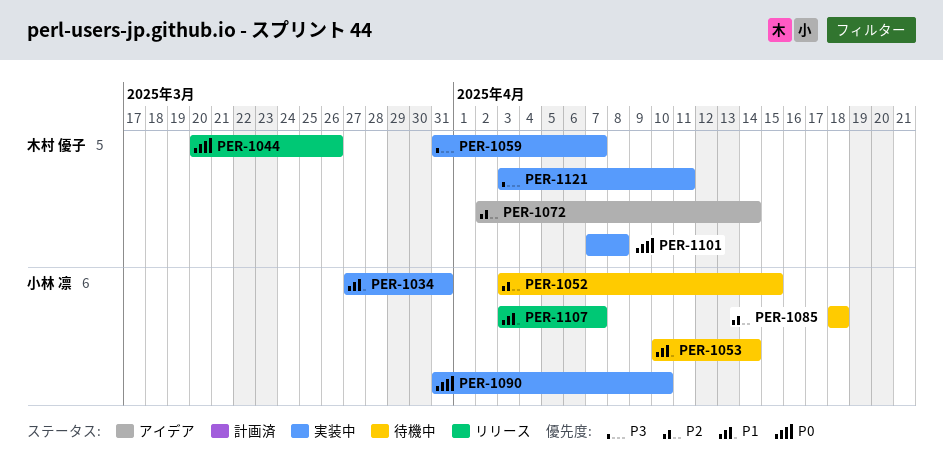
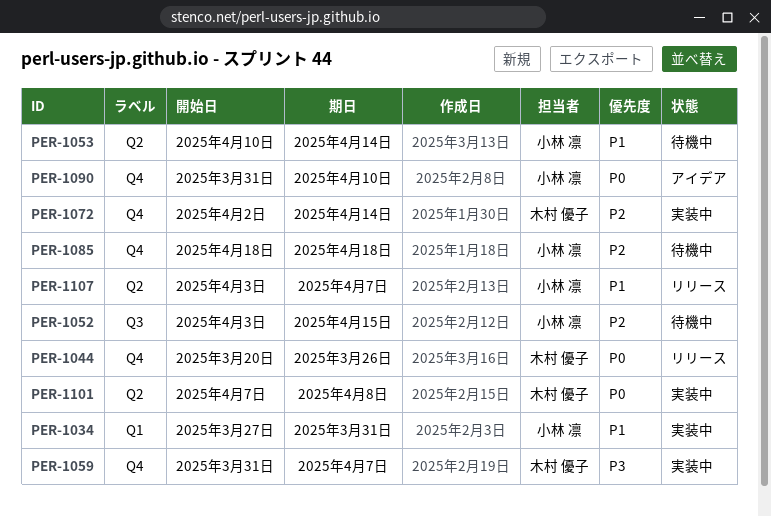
PER-1072, status: アイデア -> 実装中
PER-1090, status: 実装中 -> アイデア
PER-1121: present -> none

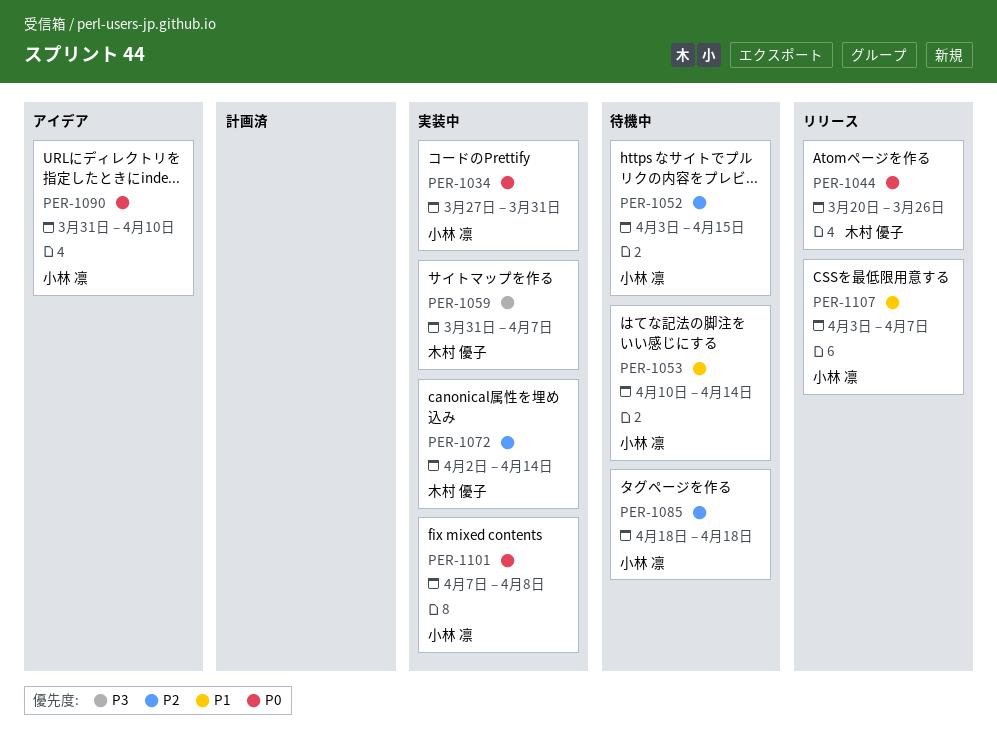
PER-1034, priority: P1 -> P0
PER-1101, owner: 木村 優子 -> 小林 凛

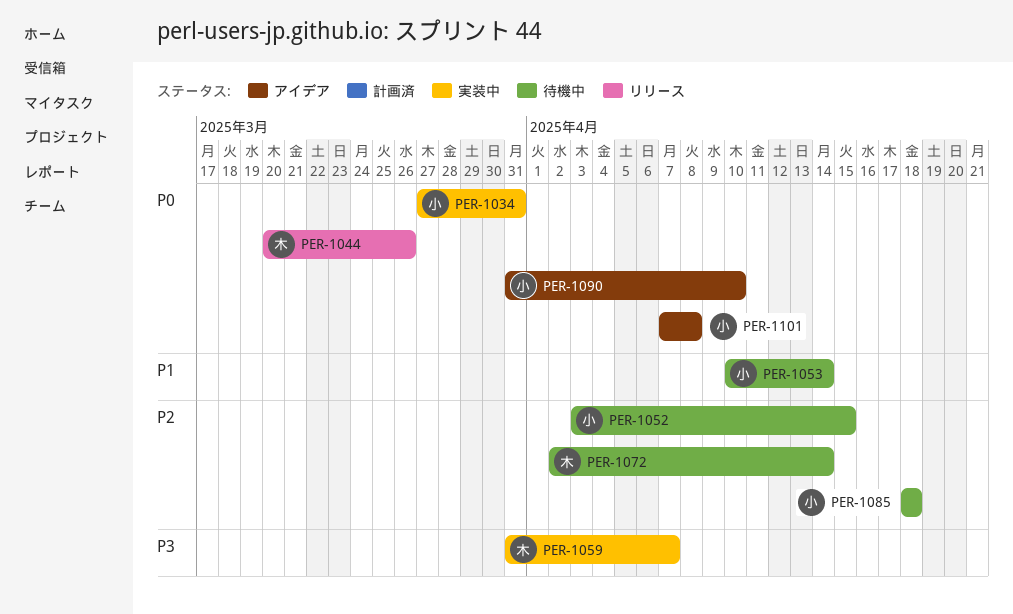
PER-1072, status: 実装中 -> 待機中
PER-1101, status: 実装中 -> アイデア
PER-1107: present -> none

